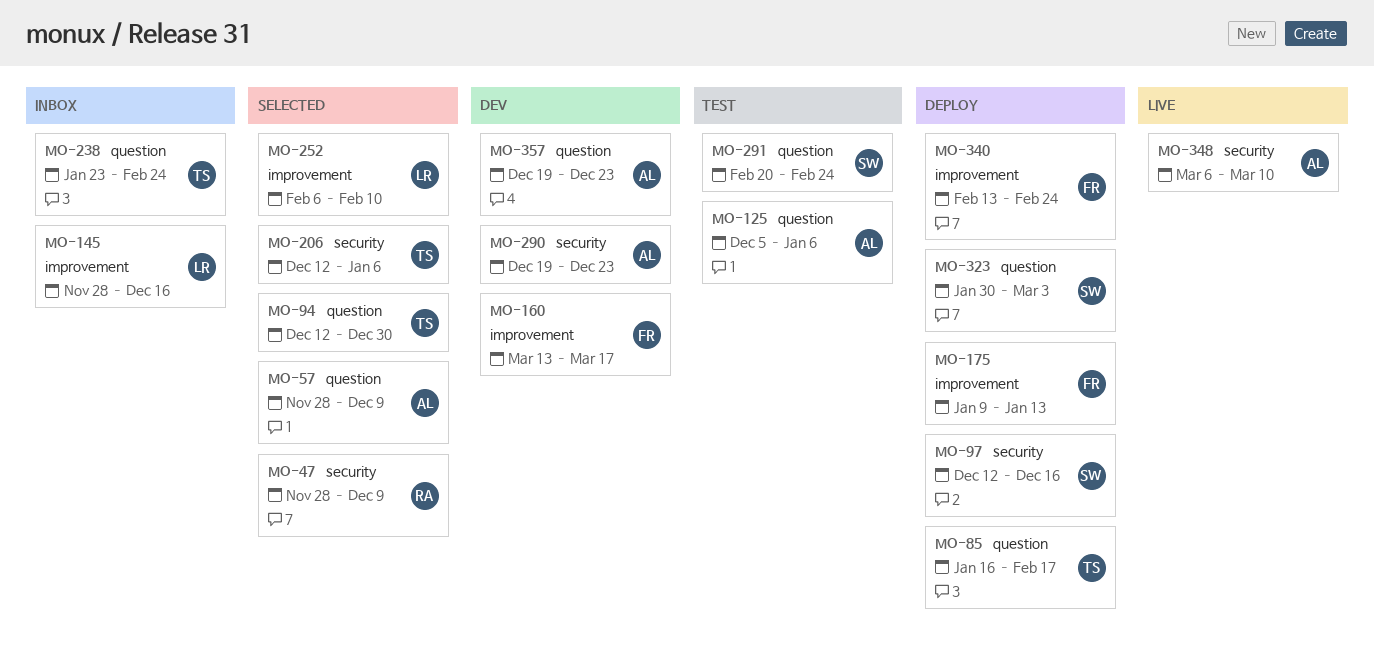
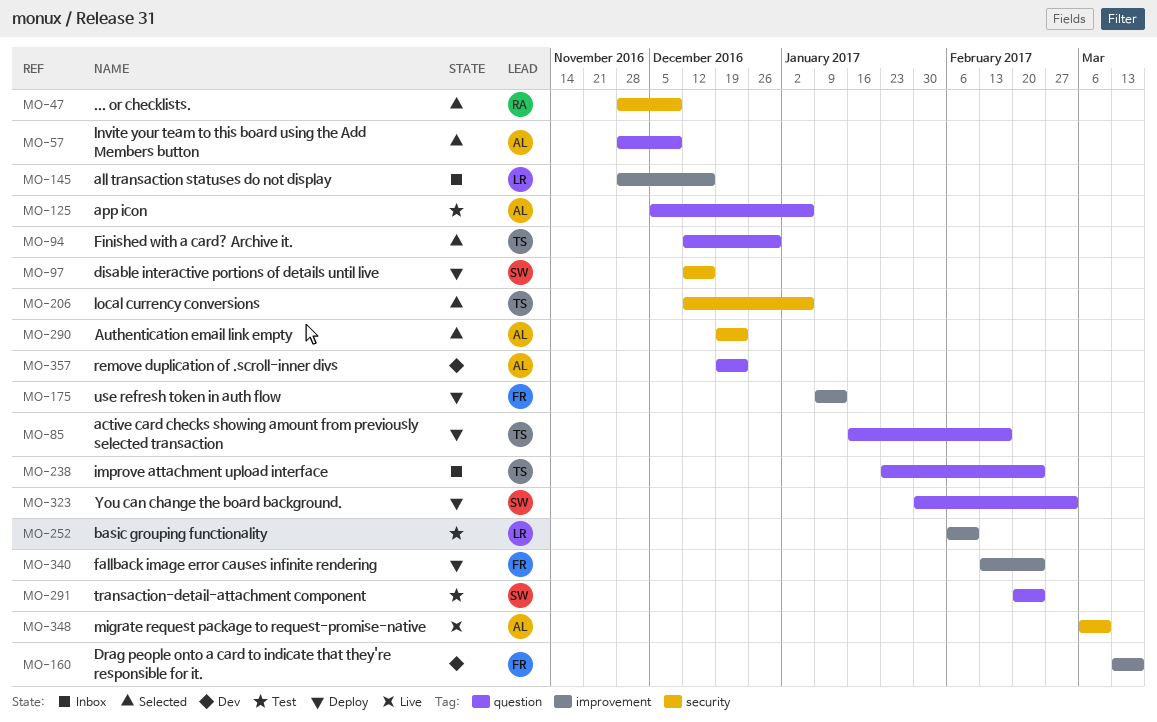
MO-252, status: Selected -> Test
MO-290, status: Dev -> Selected

